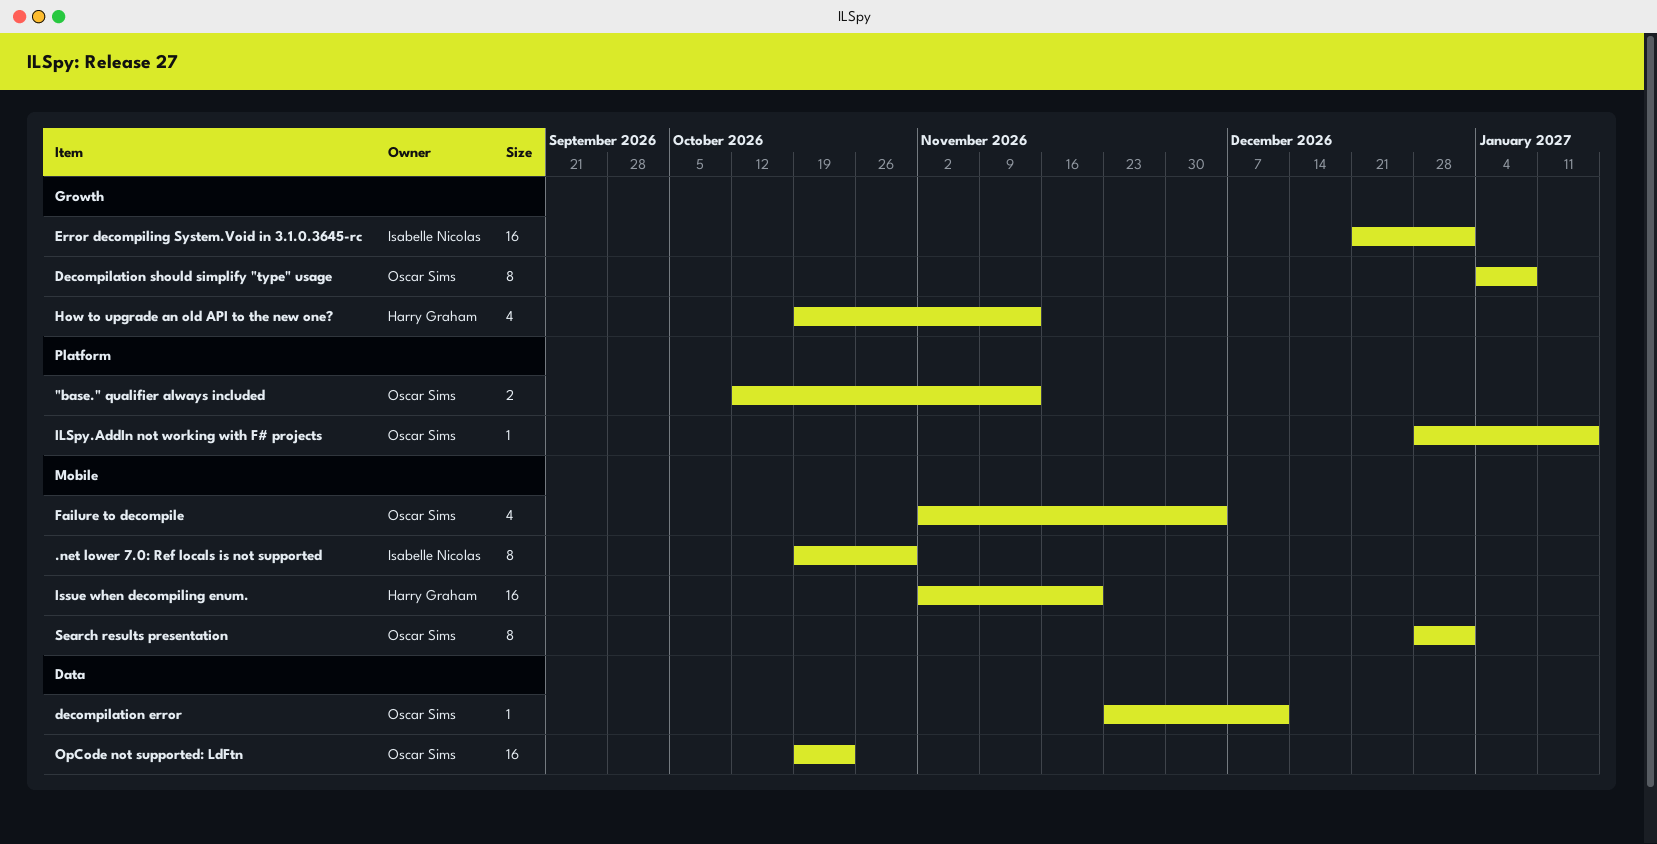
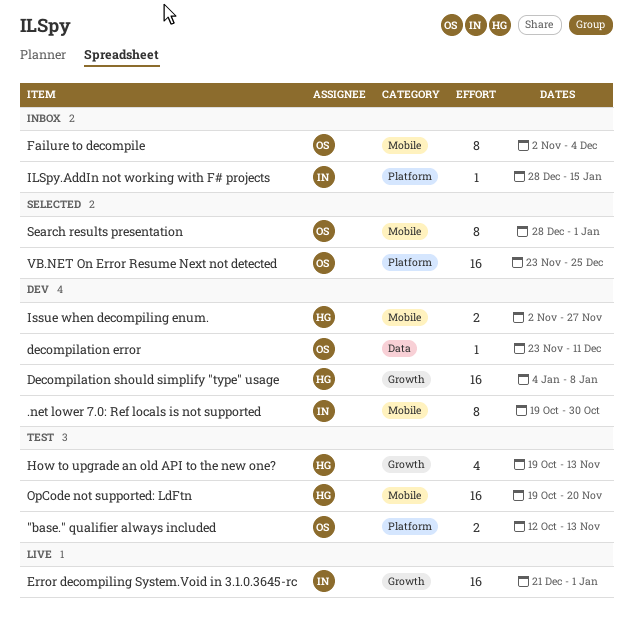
Decompilation should simplify "type" usage, owner: Oscar Sims -> Harry Graham
Decompilation should simplify "type" usage, estimate: 8 -> 16
Failure to decompile, estimate: 4 -> 8
ILSpy.AddIn not working with F# projects, owner: Oscar Sims -> Isabelle Nicolas
Issue when decompiling enum., estimate: 16 -> 2
Issue when decompiling enum., due: Nov 20 -> Nov 27
OpCode not supported: LdFtn, owner: Oscar Sims -> Harry Graham
OpCode not supported: LdFtn, label: Data -> Mobile
OpCode not supported: LdFtn, due: Oct 23 -> Nov 20
VB.NET On Error Resume Next not detected: none -> present

